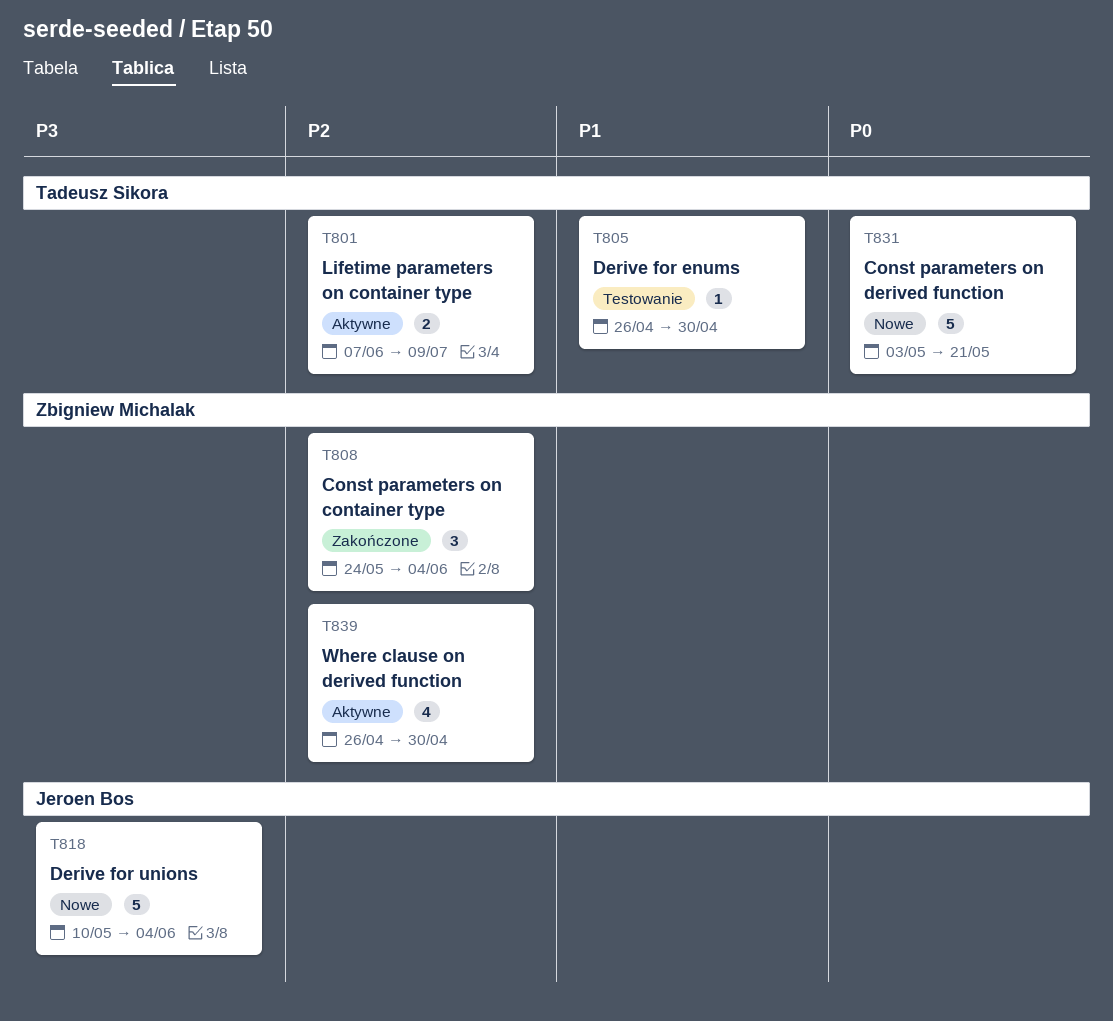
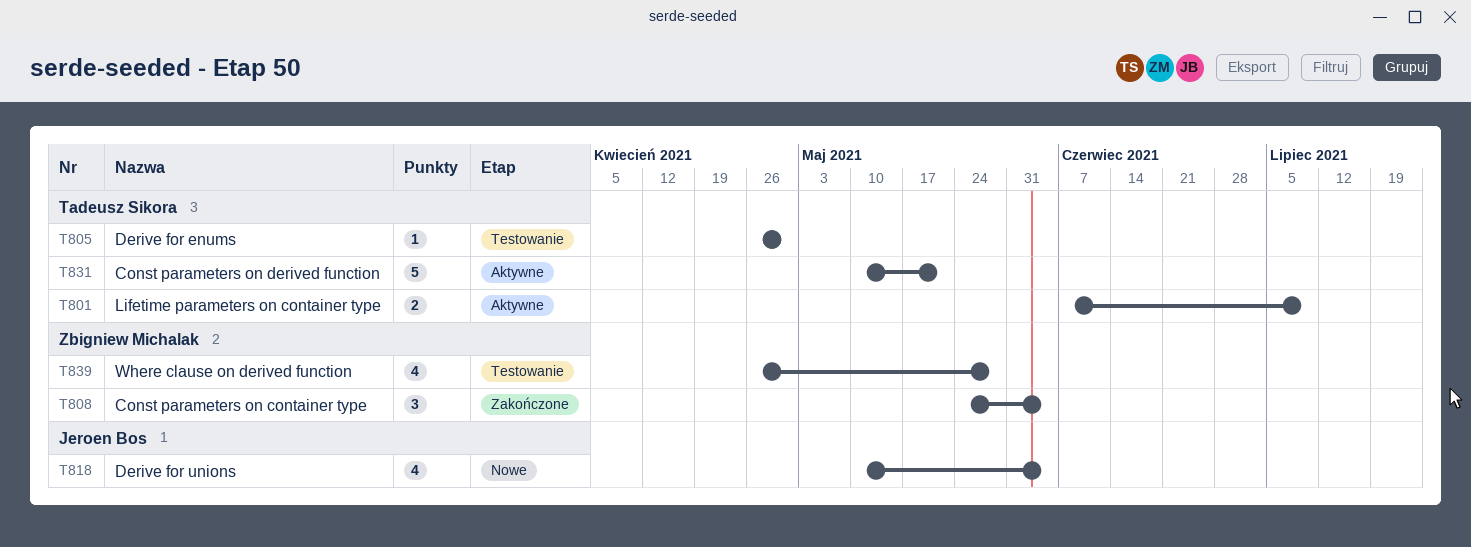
T818, estimate: 5 -> 4
T831, status: Nowe -> Aktywne
T831, start: May 3 -> May 10
T839, status: Aktywne -> Testowanie
T839, due: Apr 30 -> May 28

